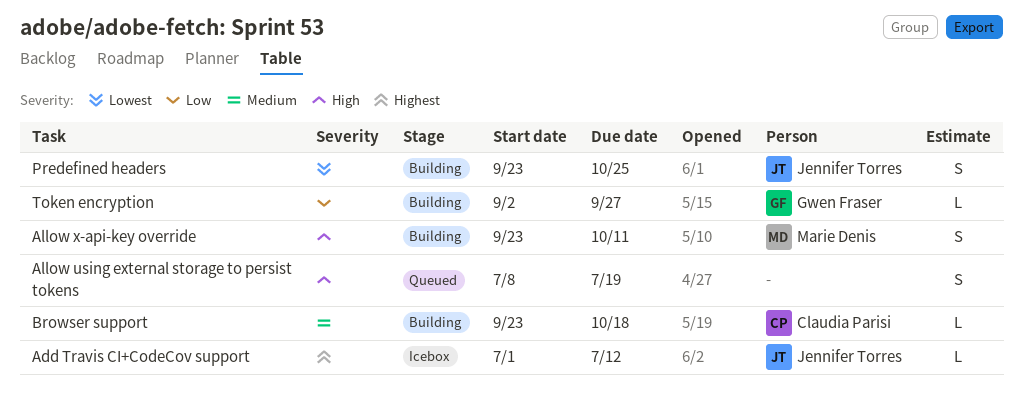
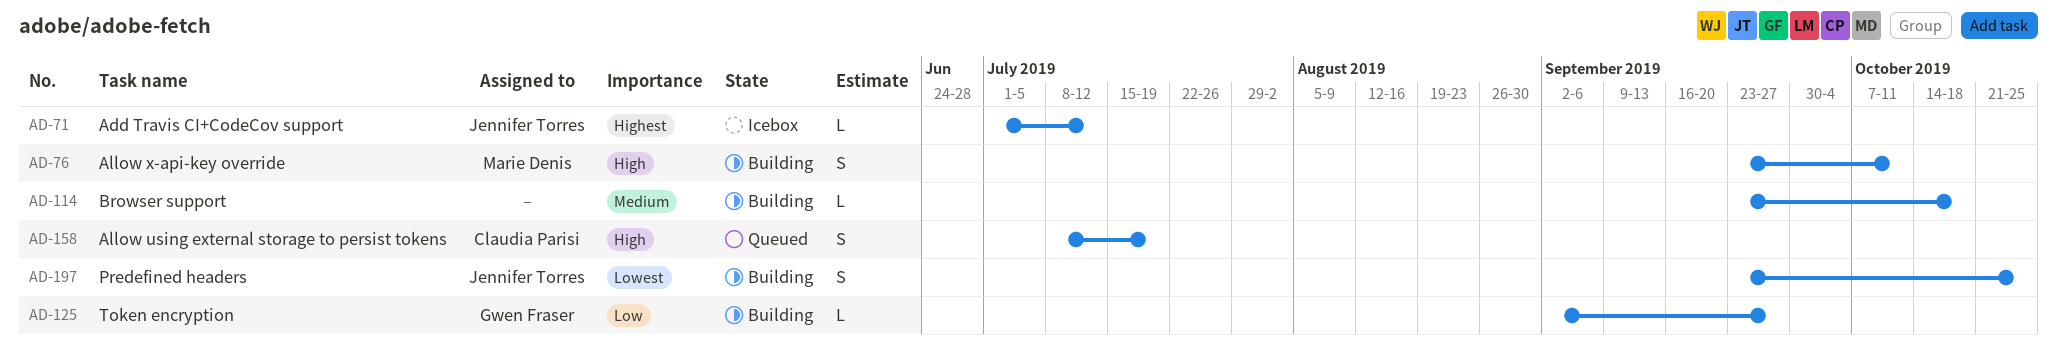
Allow using external storage to persist tokens, owner: none -> Claudia Parisi
Browser support, owner: Claudia Parisi -> none

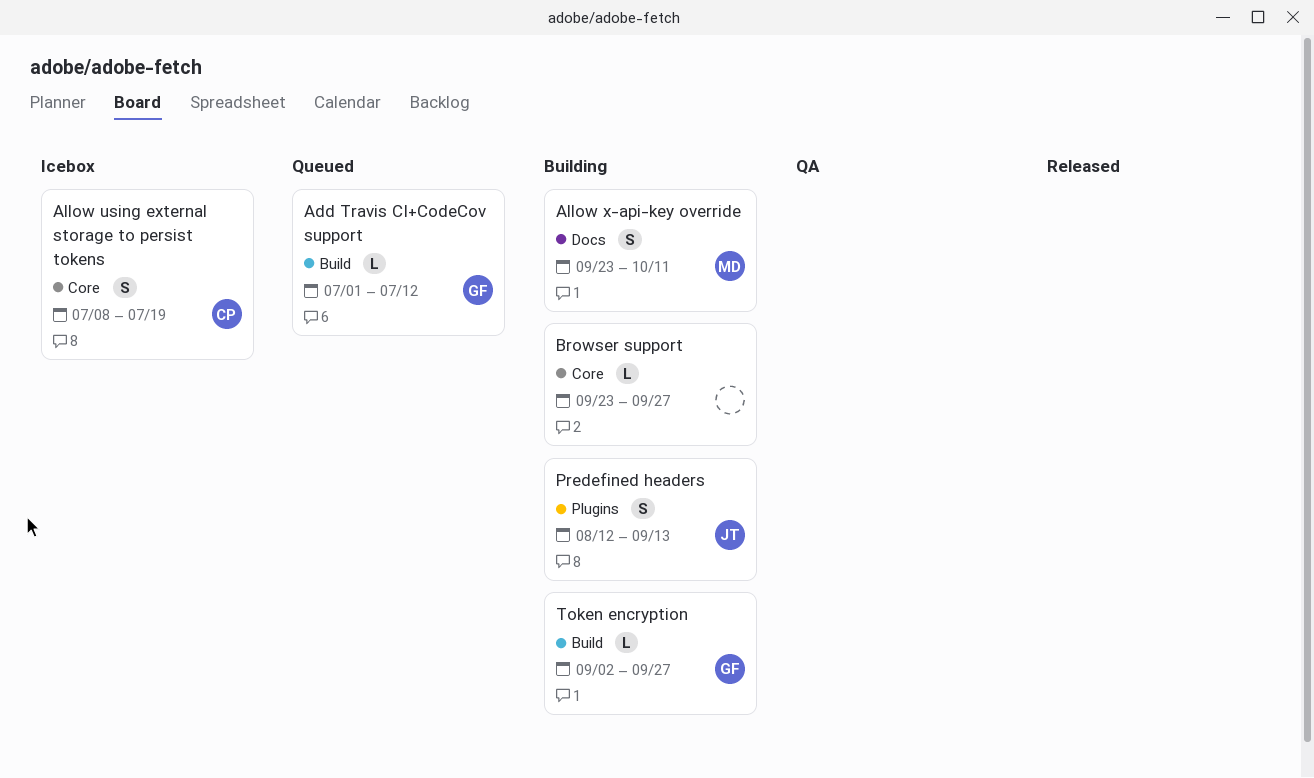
Add Travis CI+CodeCov support, status: Icebox -> Queued
Add Travis CI+CodeCov support, owner: Jennifer Torres -> Gwen Fraser
Allow using external storage to persist tokens, status: Queued -> Icebox
Browser support, due: Oct 18 -> Sep 27
Predefined headers, start: Sep 23 -> Aug 12
Predefined headers, due: Oct 25 -> Sep 13

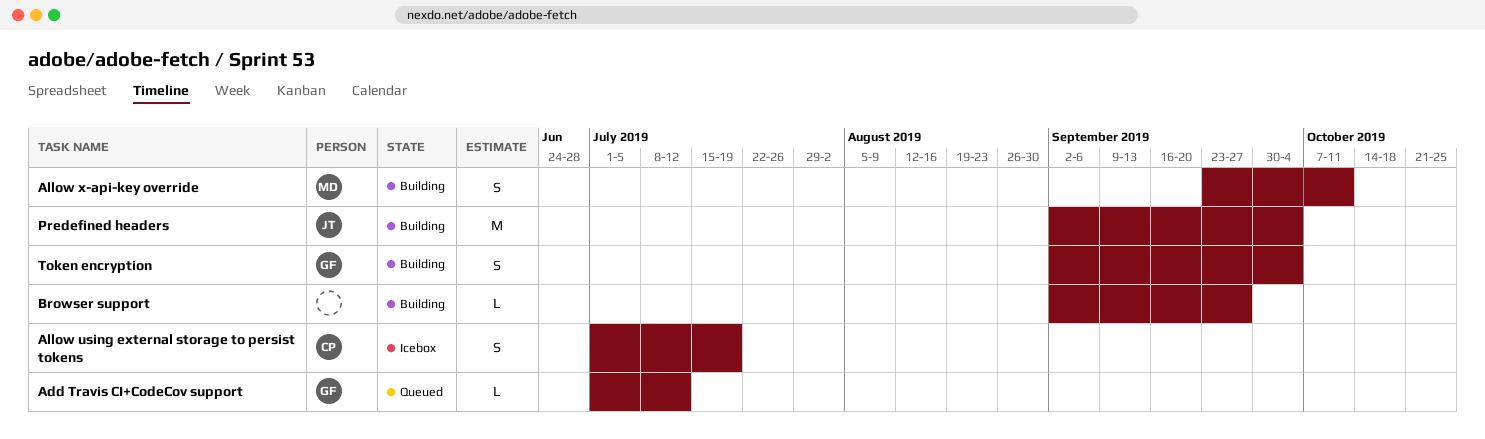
Allow using external storage to persist tokens, start: Jul 8 -> Jul 1
Browser support, start: Sep 23 -> Sep 2
Predefined headers, estimate: S -> M
Predefined headers, start: Aug 12 -> Sep 2
Predefined headers, due: Sep 13 -> Oct 4
Token encryption, estimate: L -> S
Token encryption, due: Sep 27 -> Oct 4

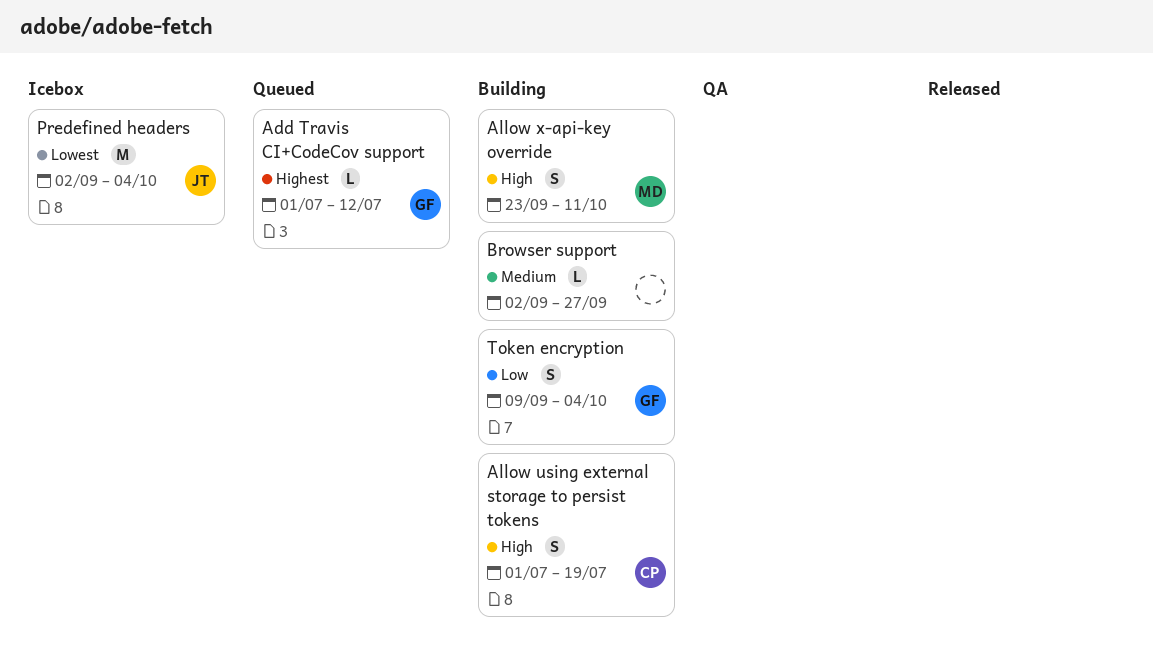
Allow using external storage to persist tokens, status: Icebox -> Building
Predefined headers, status: Building -> Icebox
Token encryption, start: Sep 2 -> Sep 9

